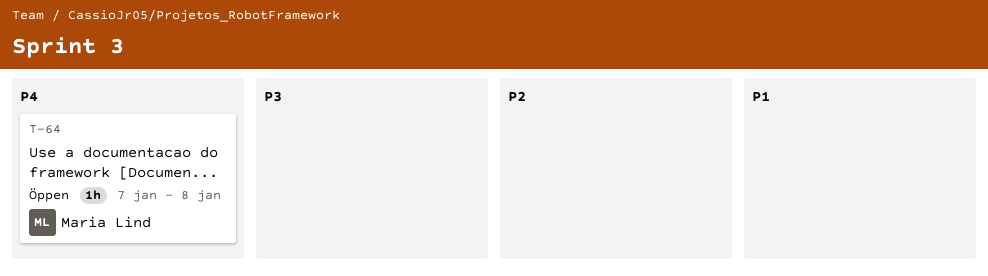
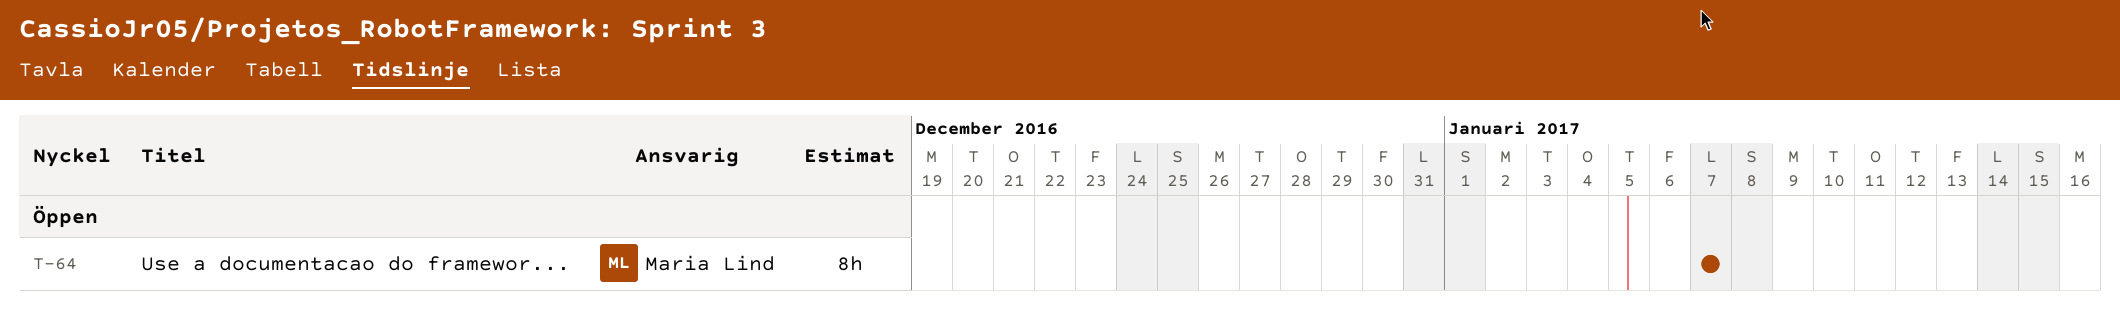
T-64, estimate: 1h -> 8h
T-64, due: Jan 8 -> Jan 7

